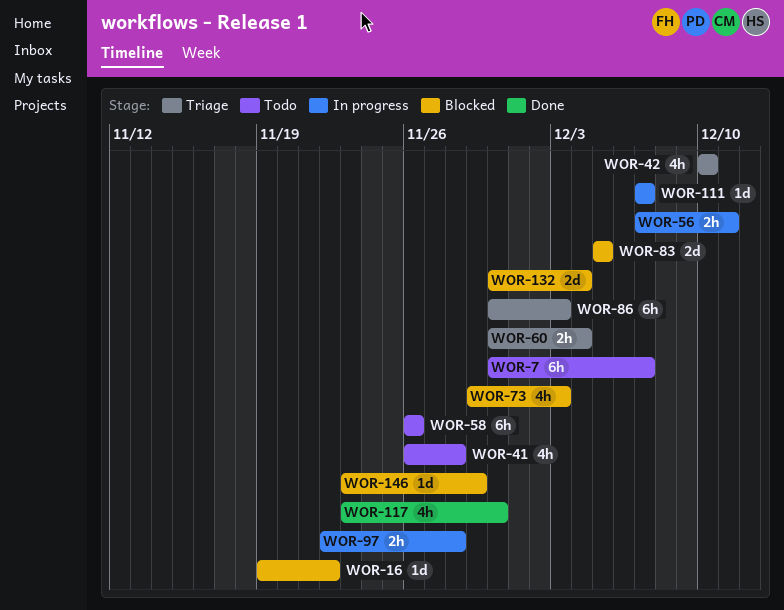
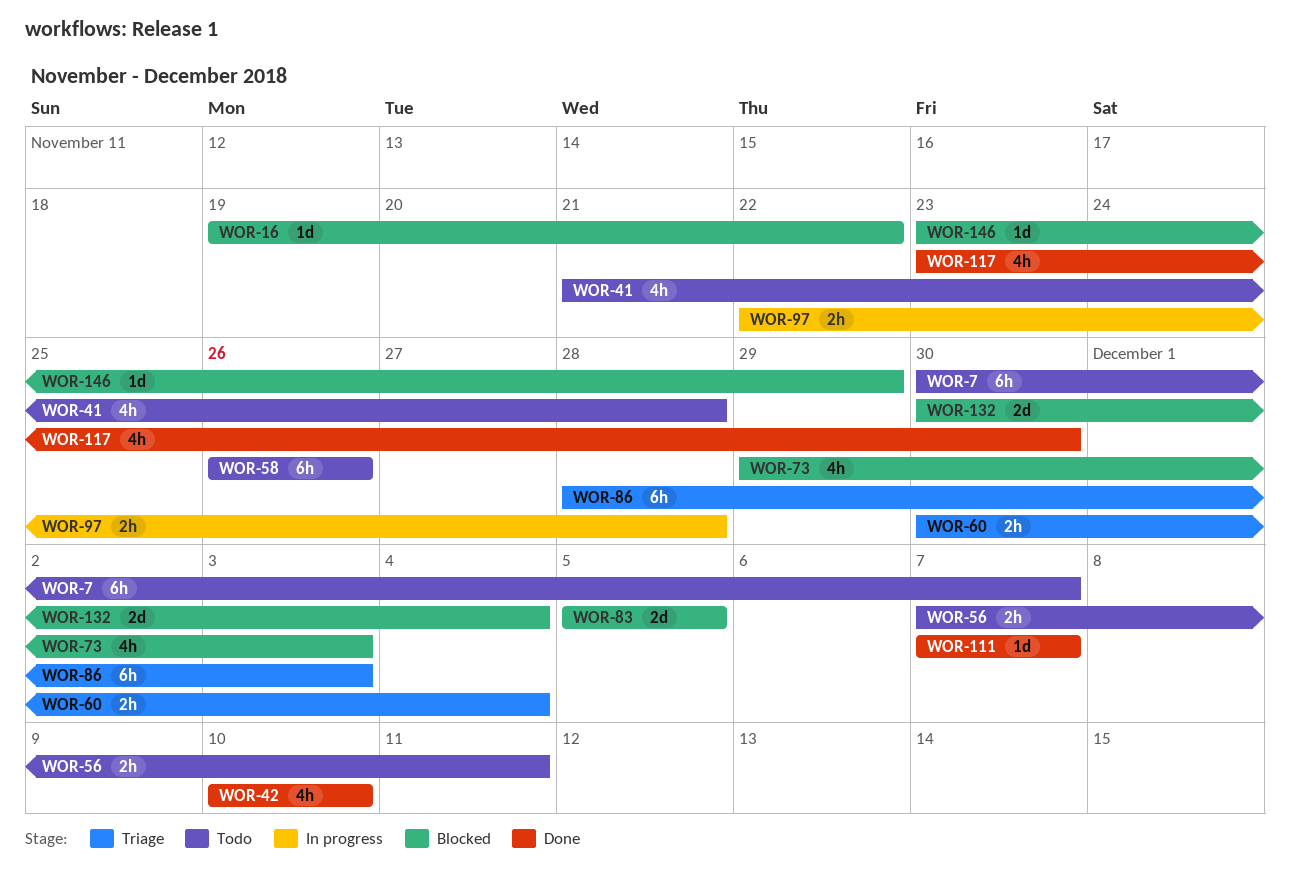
WOR-41, start: Nov 26 -> Nov 21
WOR-42, status: Triage -> Done
WOR-56, status: In progress -> Todo
WOR-86, start: Nov 30 -> Nov 28
WOR-111, status: In progress -> Done

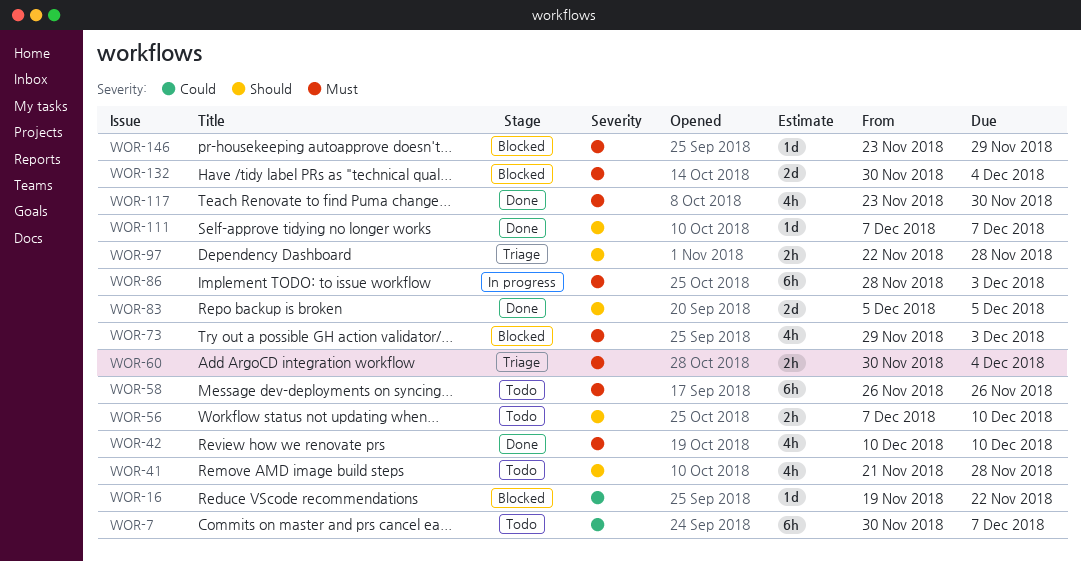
WOR-56, due: Dec 11 -> Dec 10
WOR-83, status: Blocked -> Done
WOR-86, status: Triage -> In progress
WOR-97, status: In progress -> Triage

